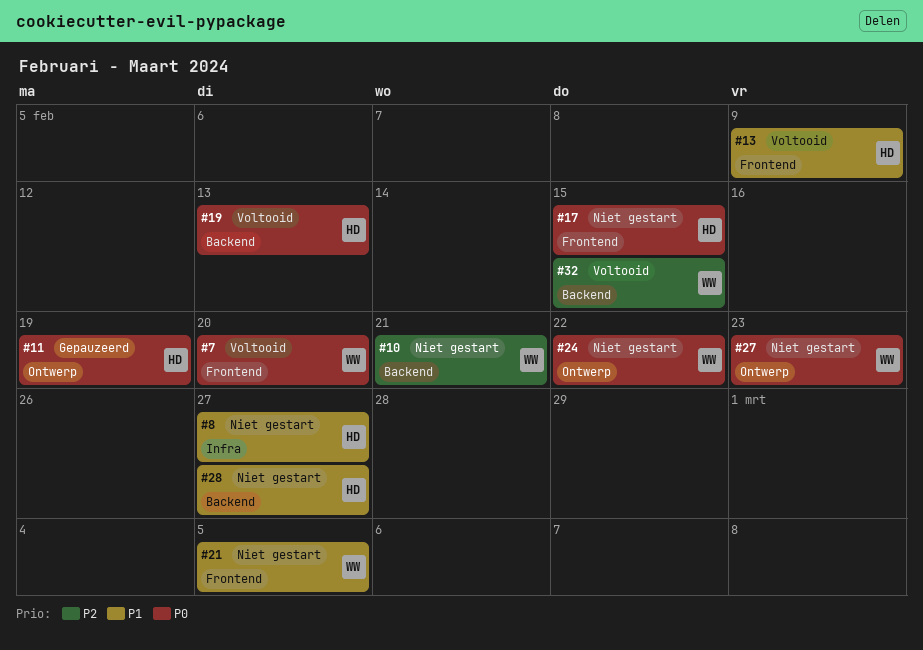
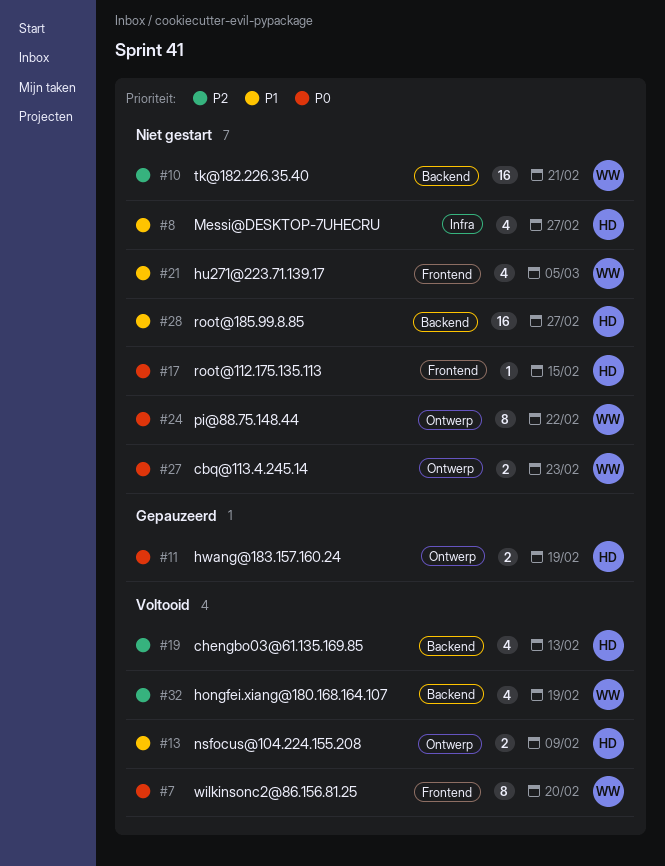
#13, label: Frontend -> Ontwerp
#19, priority: P0 -> P2
#32, due: Feb 15 -> Feb 19

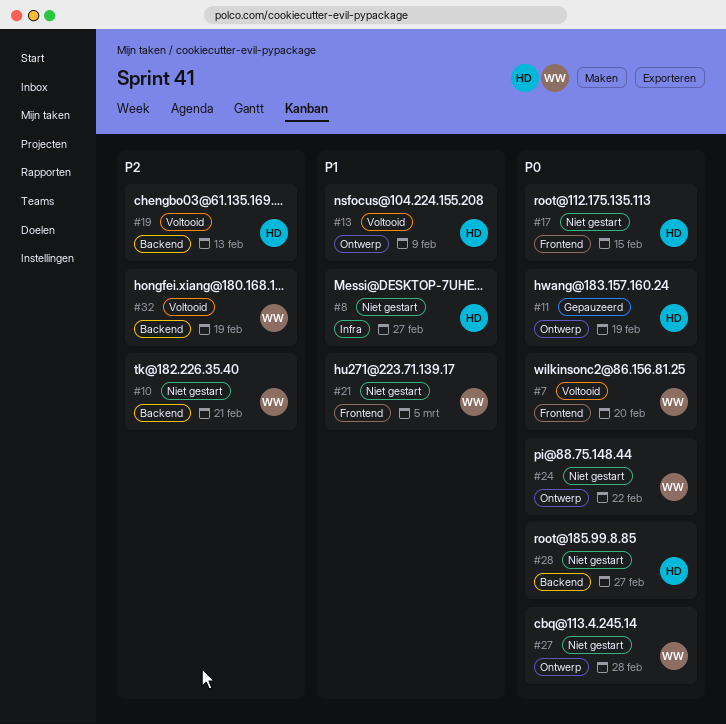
#27, due: Feb 23 -> Feb 28
#28, priority: P1 -> P0

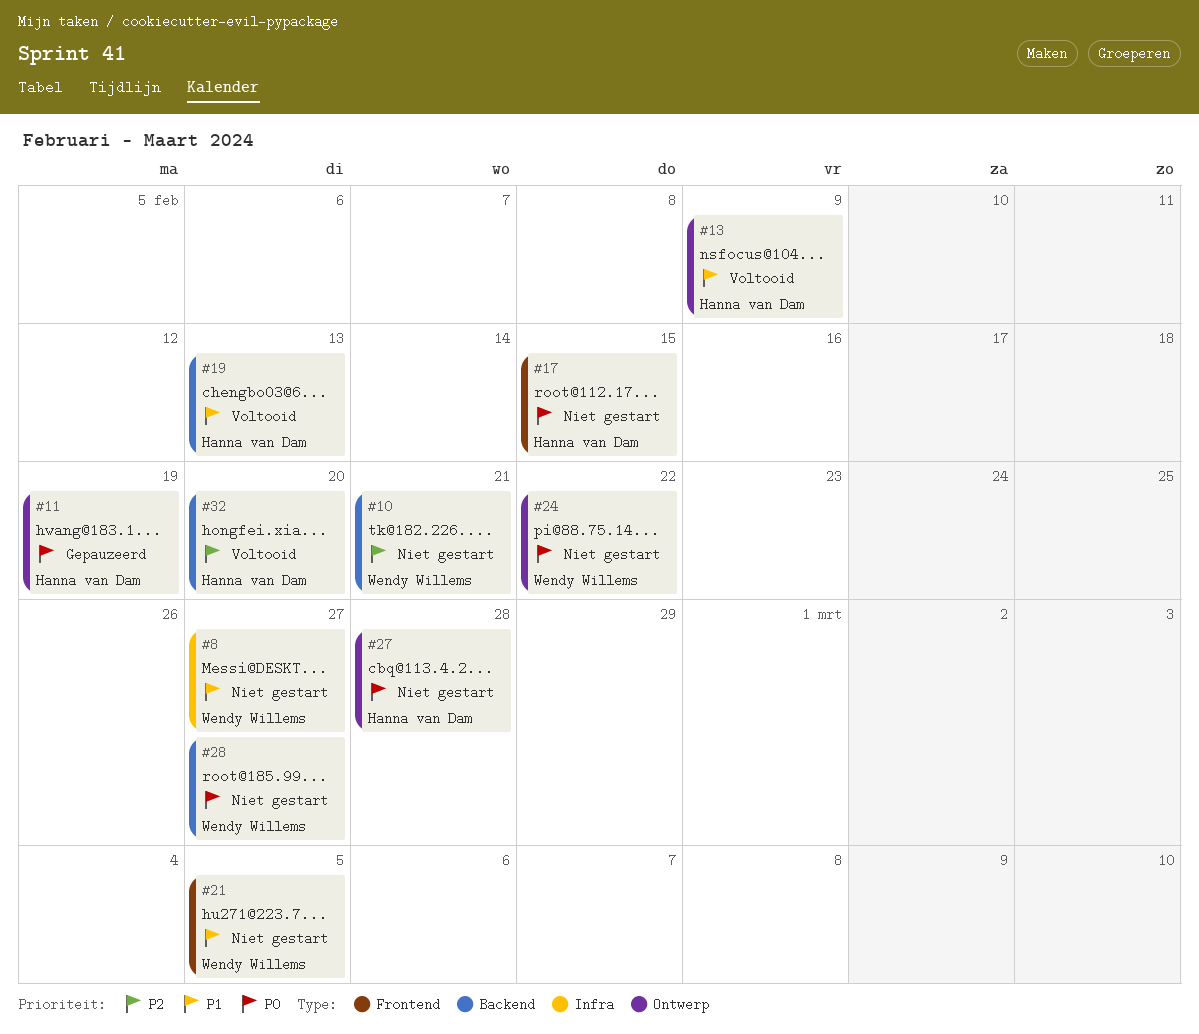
#7: present -> none
#8, owner: Hanna van Dam -> Wendy Willems
#19, priority: P2 -> P1
#27, owner: Wendy Willems -> Hanna van Dam
#28, owner: Hanna van Dam -> Wendy Willems
#32, owner: Wendy Willems -> Hanna van Dam
#32, due: Feb 19 -> Feb 20

